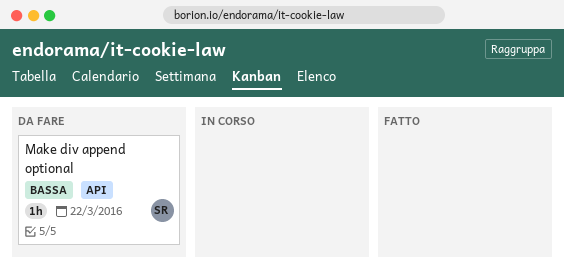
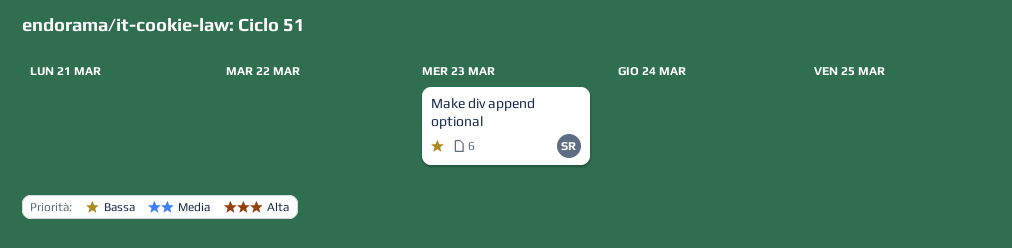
Make div append optional, due: Mar 22 -> Mar 23

